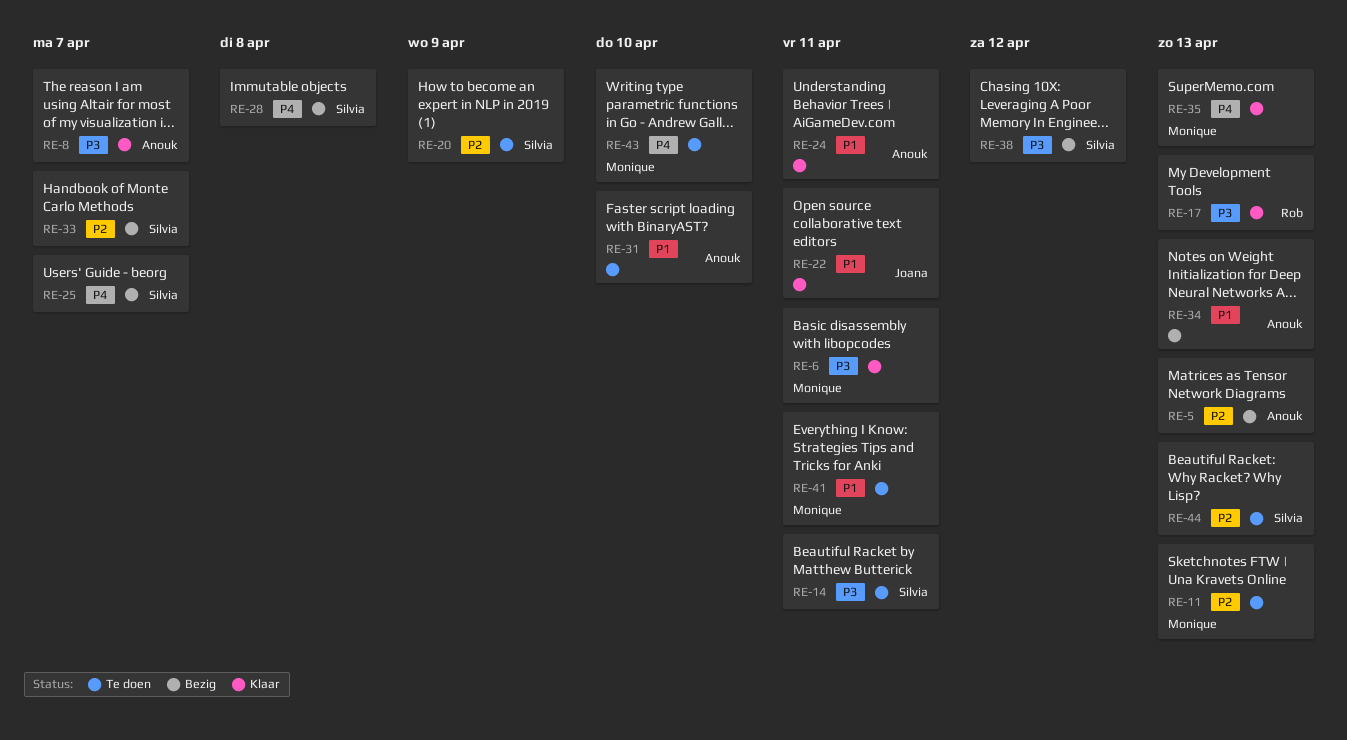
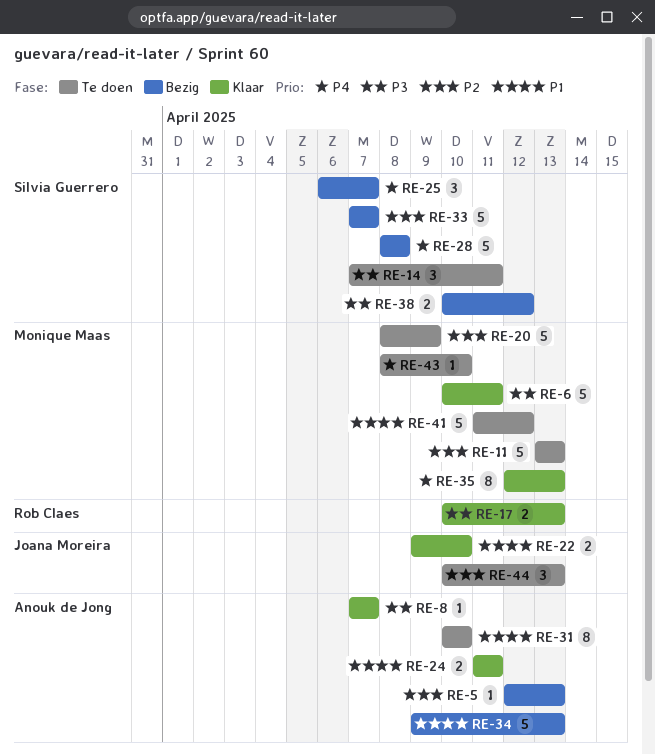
RE-20, owner: Silvia Guerrero -> Monique Maas
RE-22, due: Apr 11 -> Apr 10
RE-41, due: Apr 11 -> Apr 12
RE-44, owner: Silvia Guerrero -> Joana Moreira

